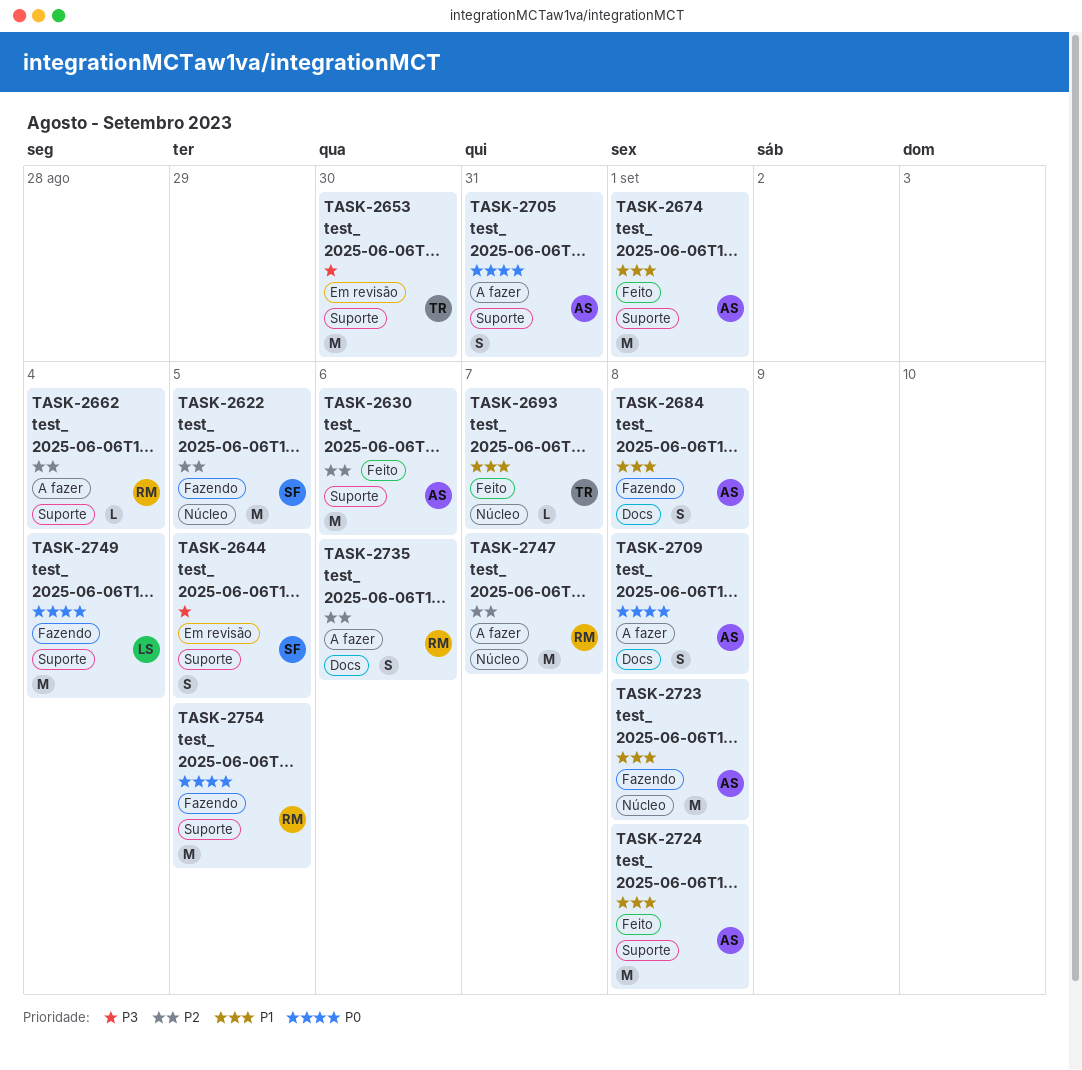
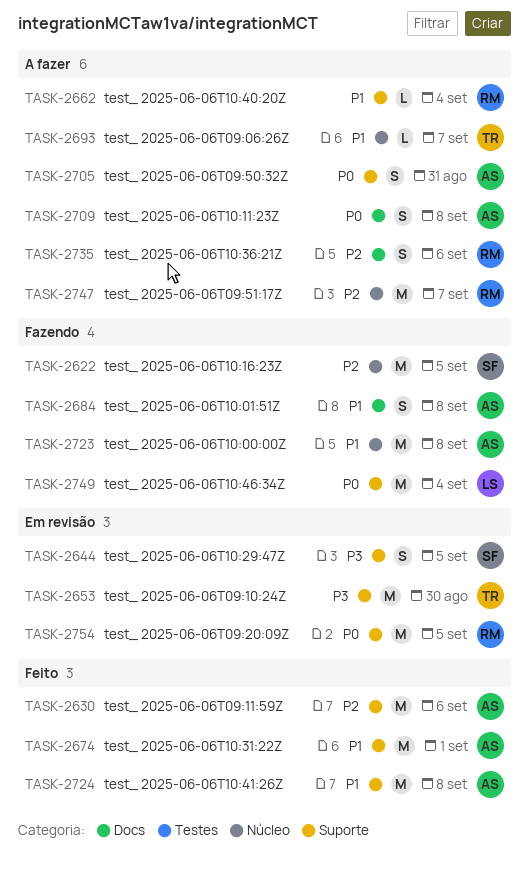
TASK-2662, priority: P2 -> P1
TASK-2693, status: Feito -> A fazer
TASK-2754, status: Fazendo -> Em revisão

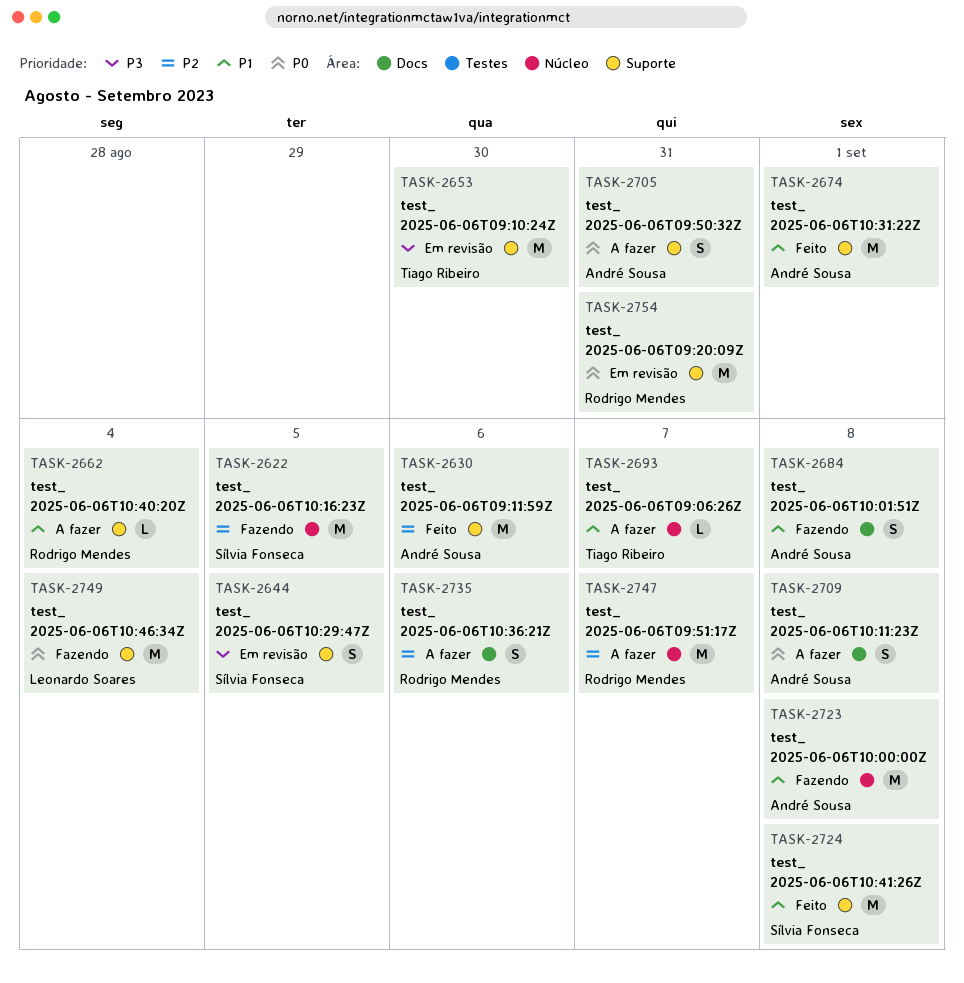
TASK-2724, owner: André Sousa -> Sílvia Fonseca
TASK-2754, due: Sep 5 -> Aug 31

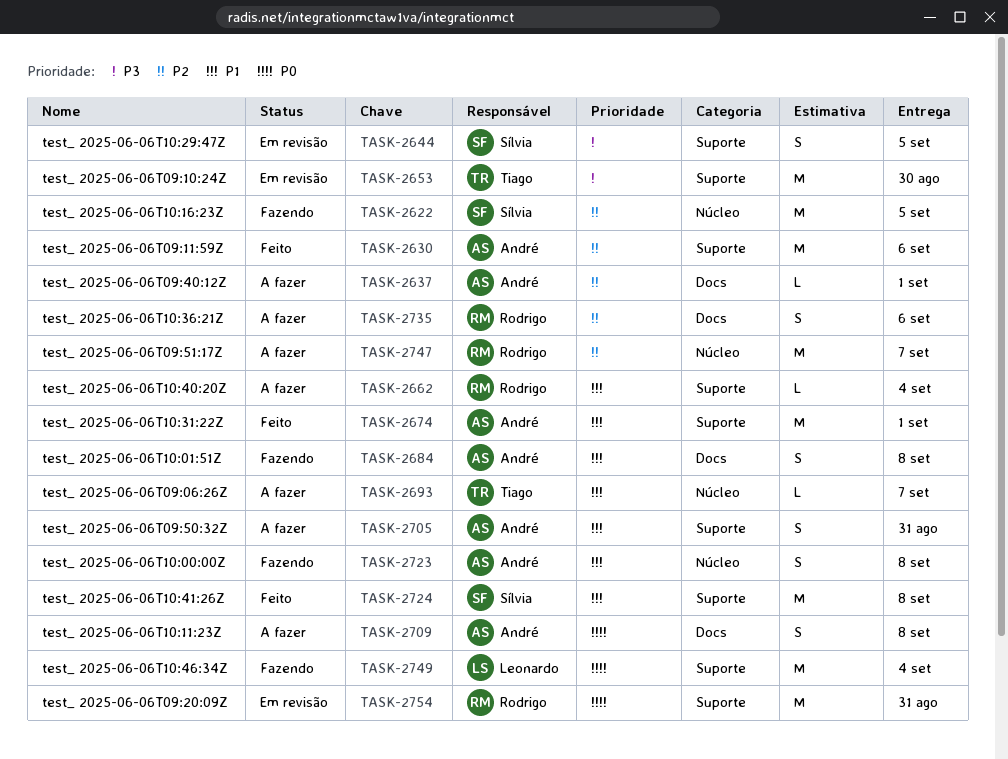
TASK-2637: none -> present
TASK-2705, priority: P0 -> P1
TASK-2723, estimate: M -> S

